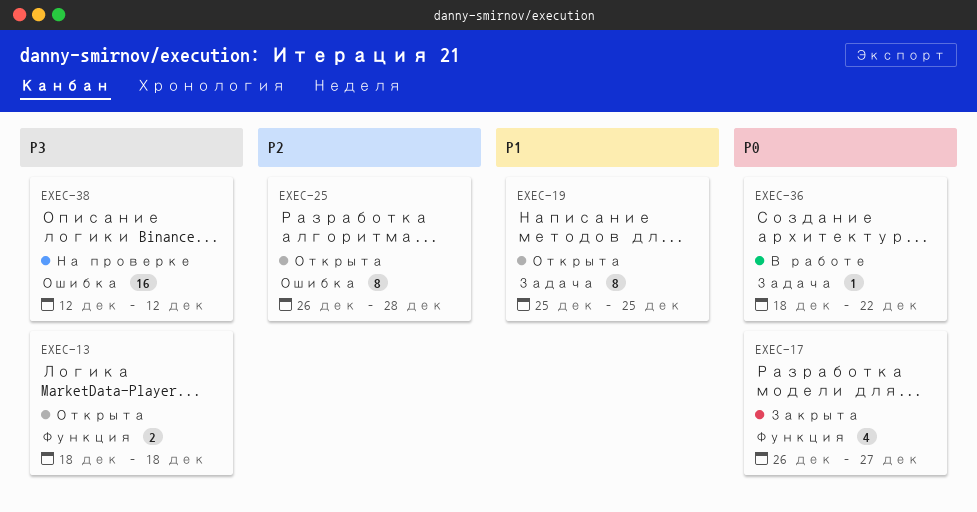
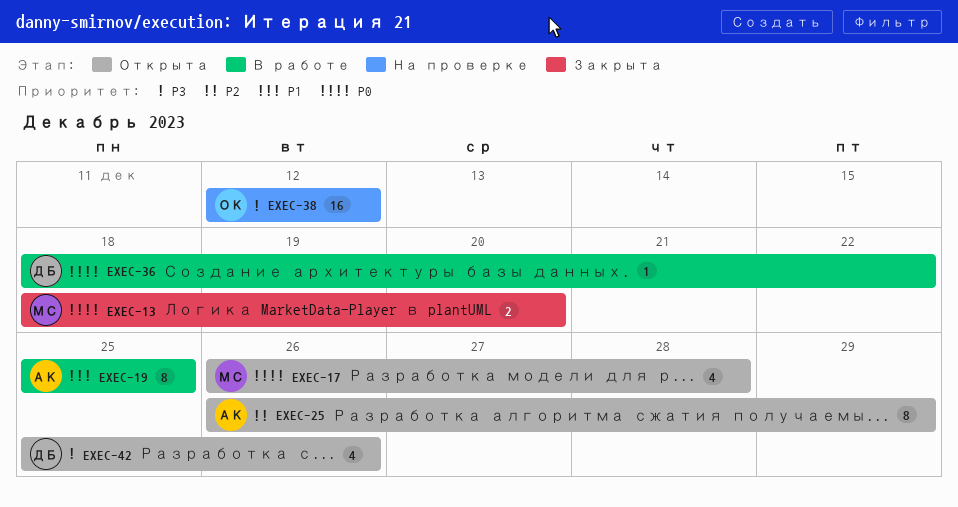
EXEC-13, status: Открыта -> Закрыта
EXEC-13, priority: P3 -> P0
EXEC-13, due: Dec 18 -> Dec 20
EXEC-17, status: Закрыта -> Открыта
EXEC-17, due: Dec 27 -> Dec 28
EXEC-19, status: Открыта -> В работе
EXEC-25, due: Dec 28 -> Dec 29
EXEC-42: none -> present

